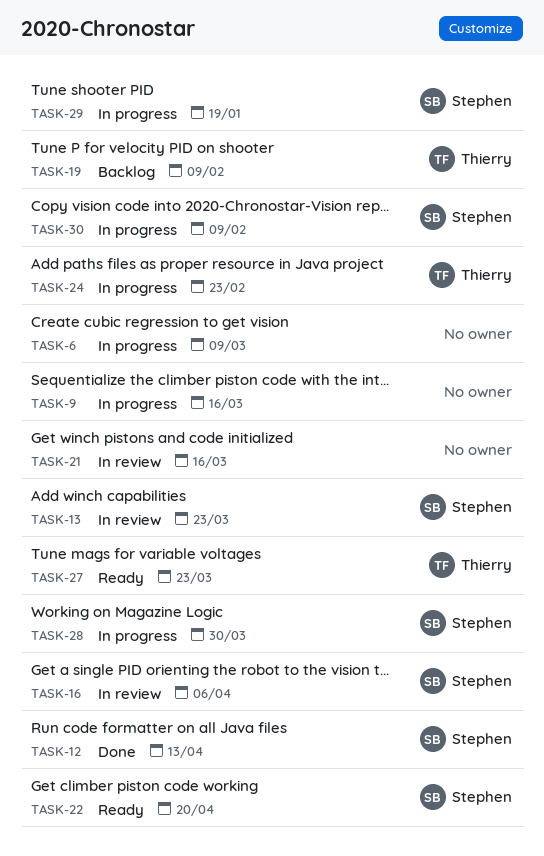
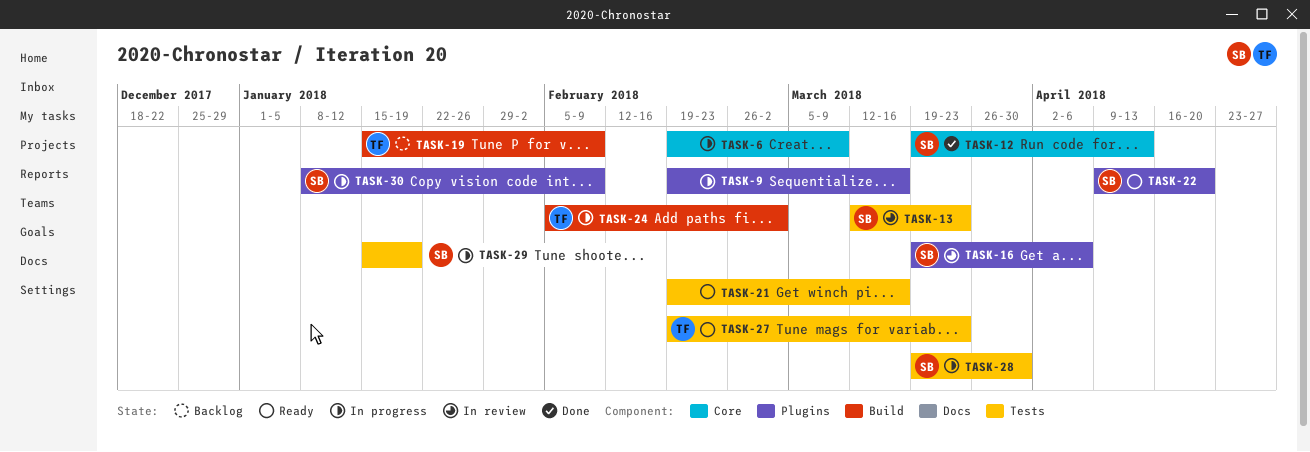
TASK-21, status: In review -> Ready
TASK-24, due: Feb 23 -> Mar 2

